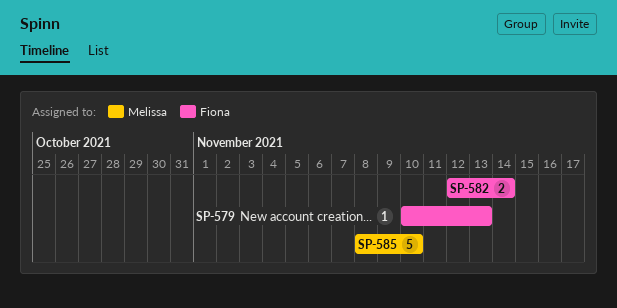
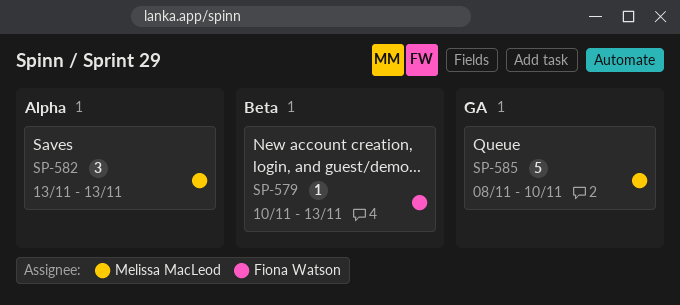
SP-582, owner: Fiona Watson -> Melissa MacLeod
SP-582, estimate: 2 -> 3
SP-582, start: Nov 12 -> Nov 13
SP-582, due: Nov 14 -> Nov 13

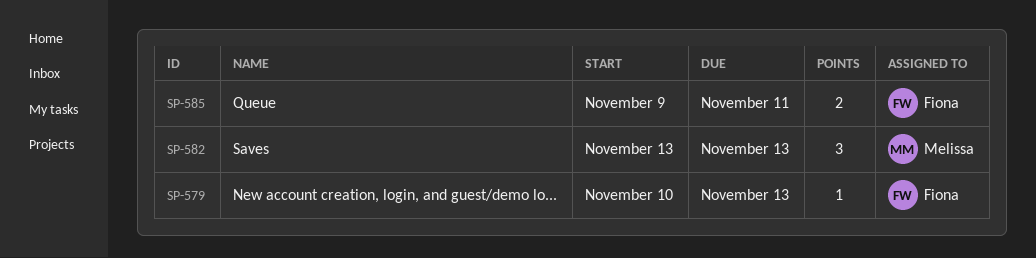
SP-585, owner: Melissa MacLeod -> Fiona Watson
SP-585, estimate: 5 -> 2
SP-585, start: Nov 8 -> Nov 9
SP-585, due: Nov 10 -> Nov 11

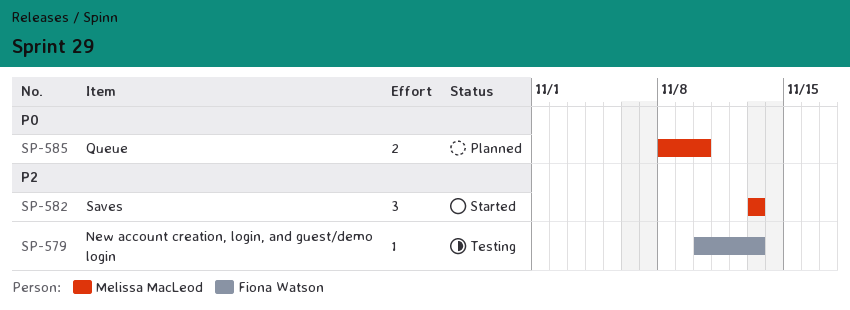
SP-585, owner: Fiona Watson -> Melissa MacLeod
SP-585, start: Nov 9 -> Nov 8
SP-585, due: Nov 11 -> Nov 10

